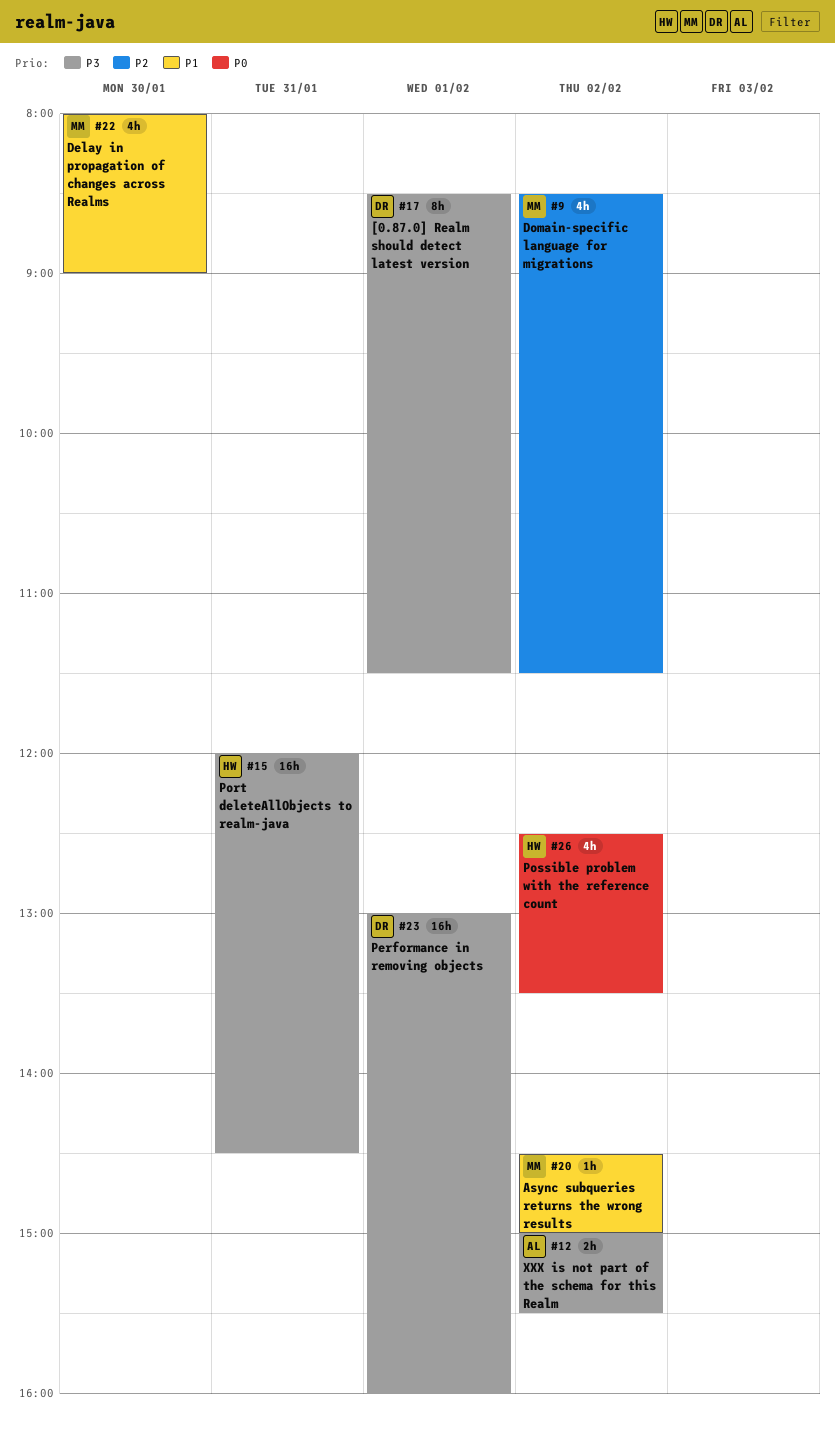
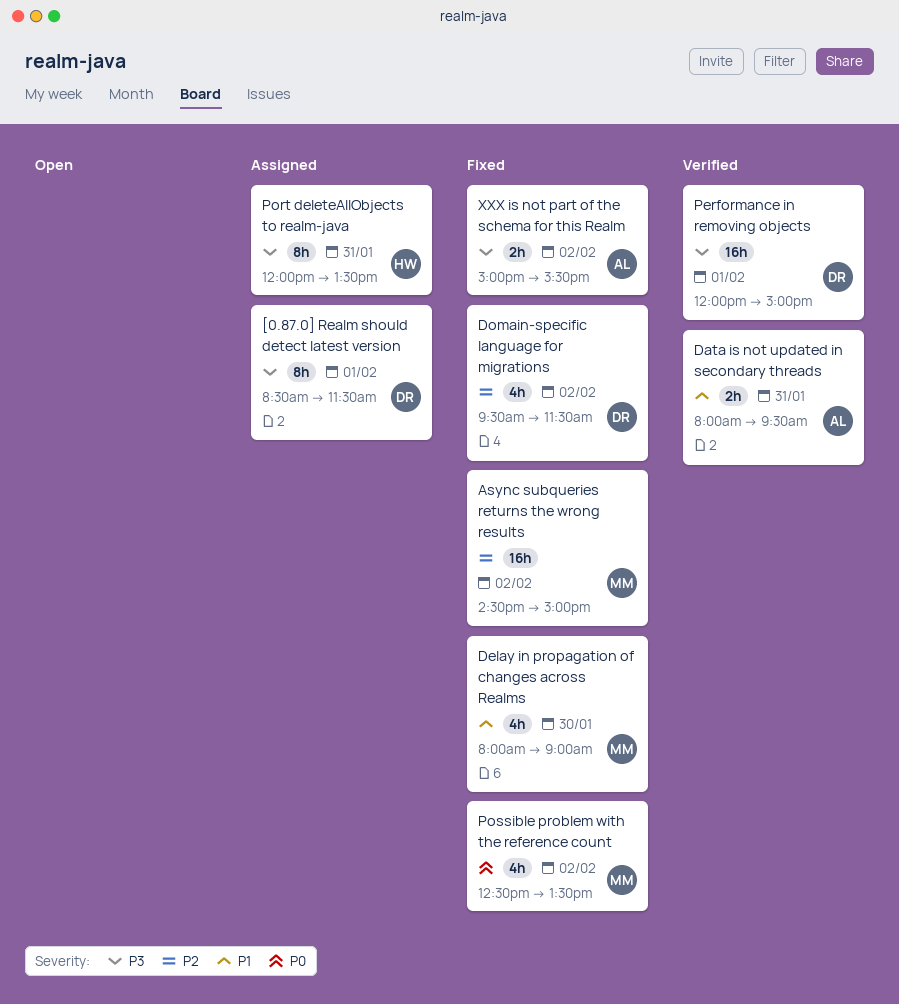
Async subqueries returns the wrong results, priority: P1 -> P2
Async subqueries returns the wrong results, estimate: 1h -> 16h
Data is not updated in secondary threads: none -> present
Domain-specific language for migrations, owner: MM -> DR
Domain-specific language for migrations, begins: 08:30 -> 09:30
Performance in removing objects, begins: 13:00 -> 12:00
Performance in removing objects, ends: 16:00 -> 15:00
Port deleteAllObjects to realm-java, estimate: 16h -> 8h
Port deleteAllObjects to realm-java, ends: 14:30 -> 13:30
Possible problem with the reference count, owner: HW -> MM

